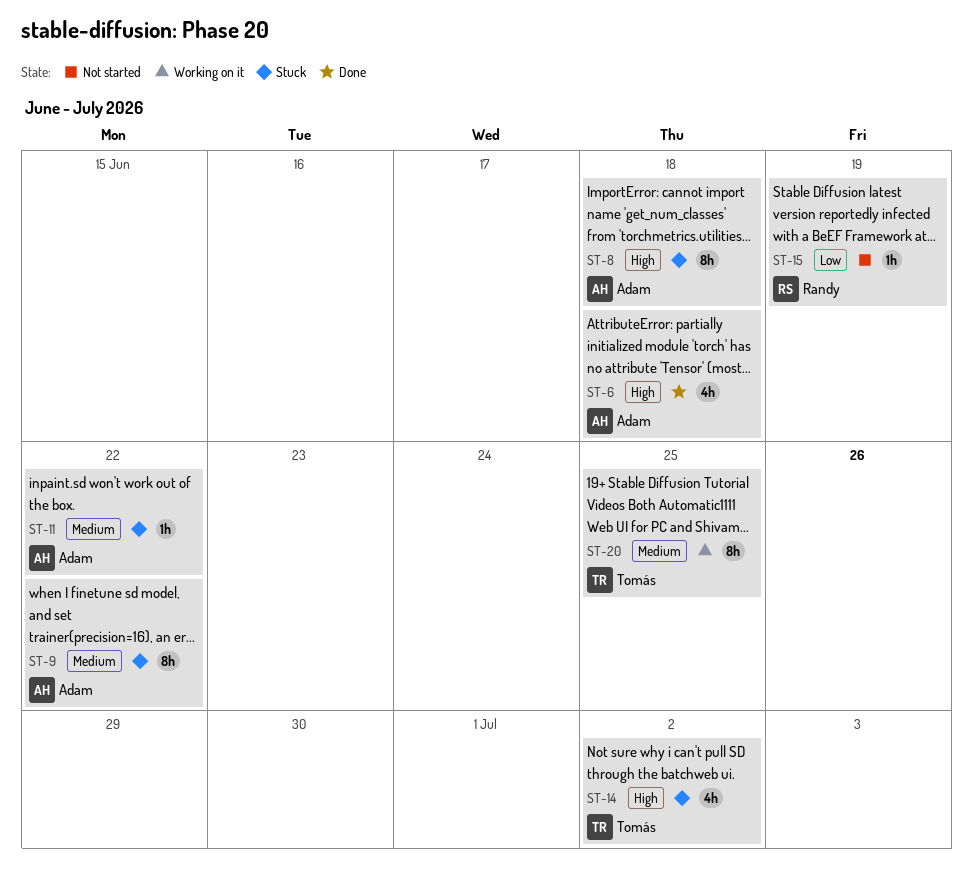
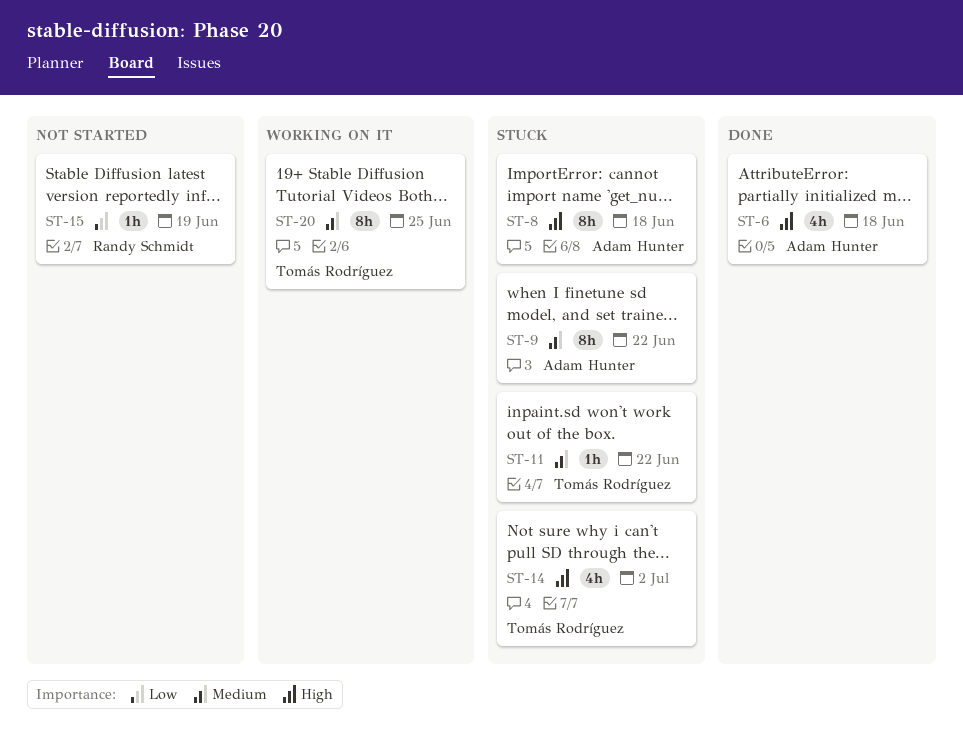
ST-11, owner: Adam Hunter -> Tomás Rodríguez

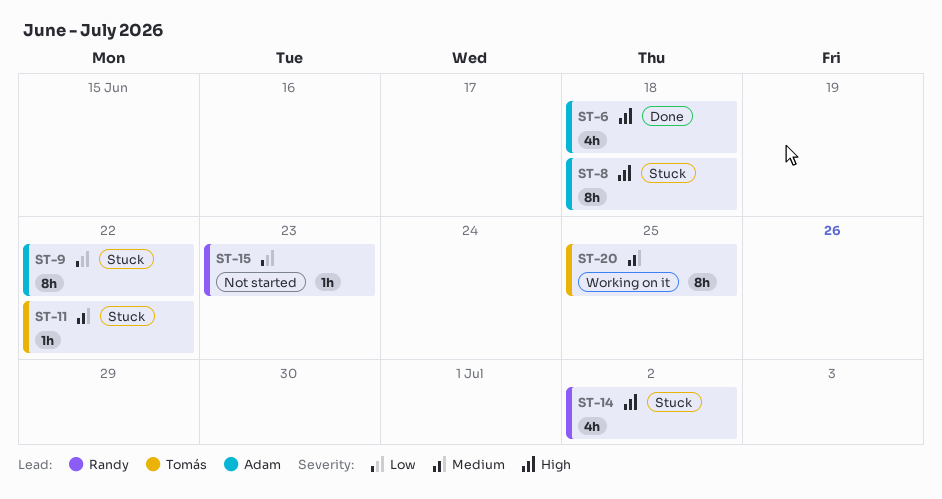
ST-9, priority: Medium -> Low
ST-14, owner: Tomás Rodríguez -> Randy Schmidt
ST-15, due: Jun 19 -> Jun 23

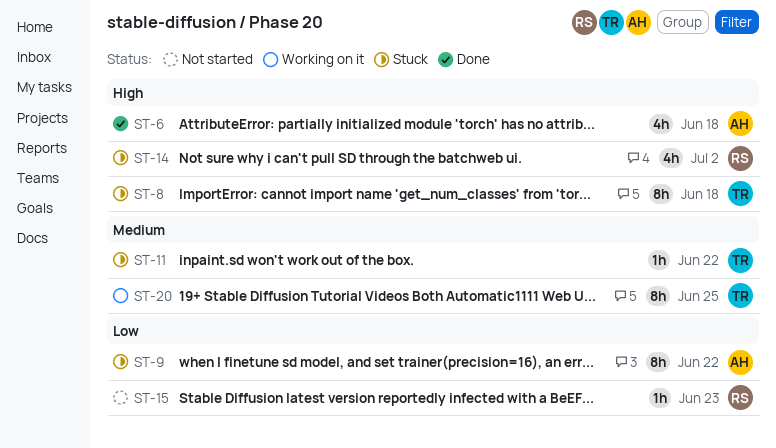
ST-8, owner: Adam -> Tomás

